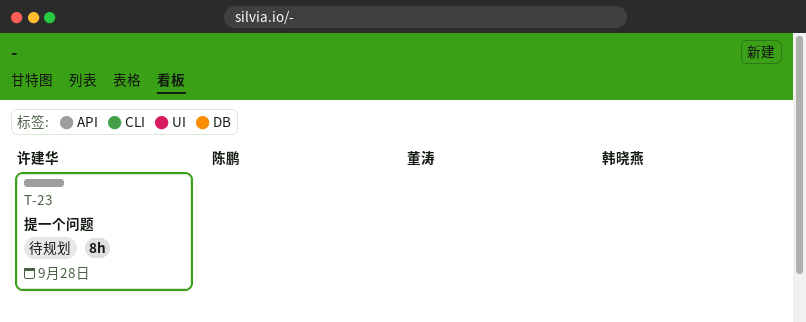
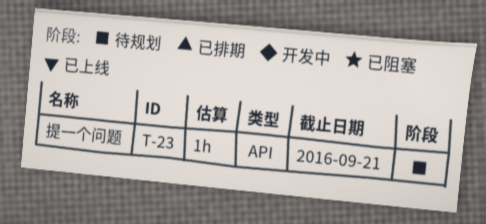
T-23, estimate: 8h -> 1h
T-23, due: Sep 28 -> Sep 21

